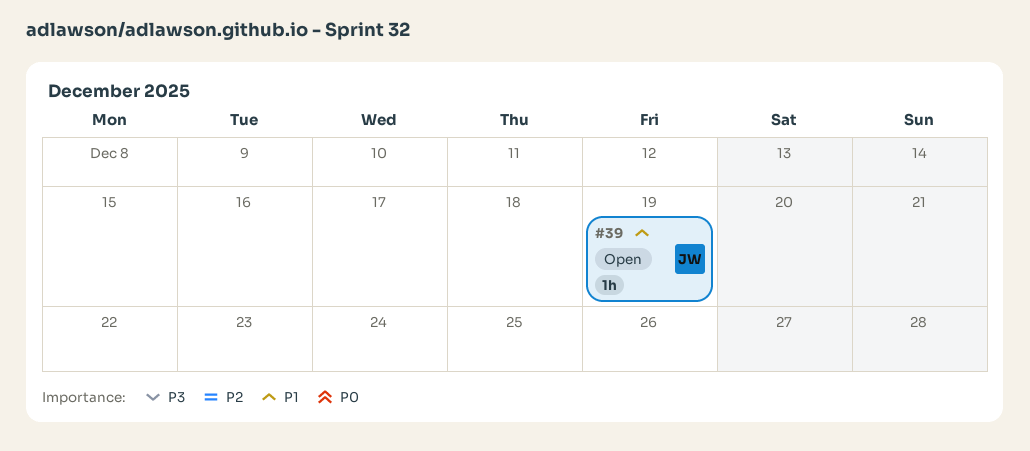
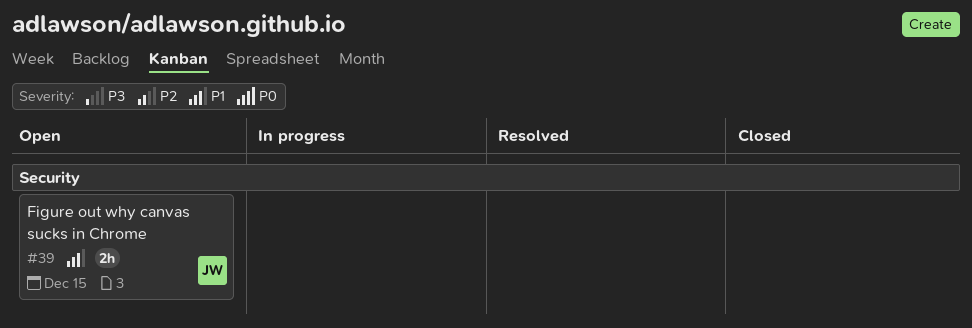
#39, estimate: 1h -> 2h
#39, due: Dec 19 -> Dec 15

